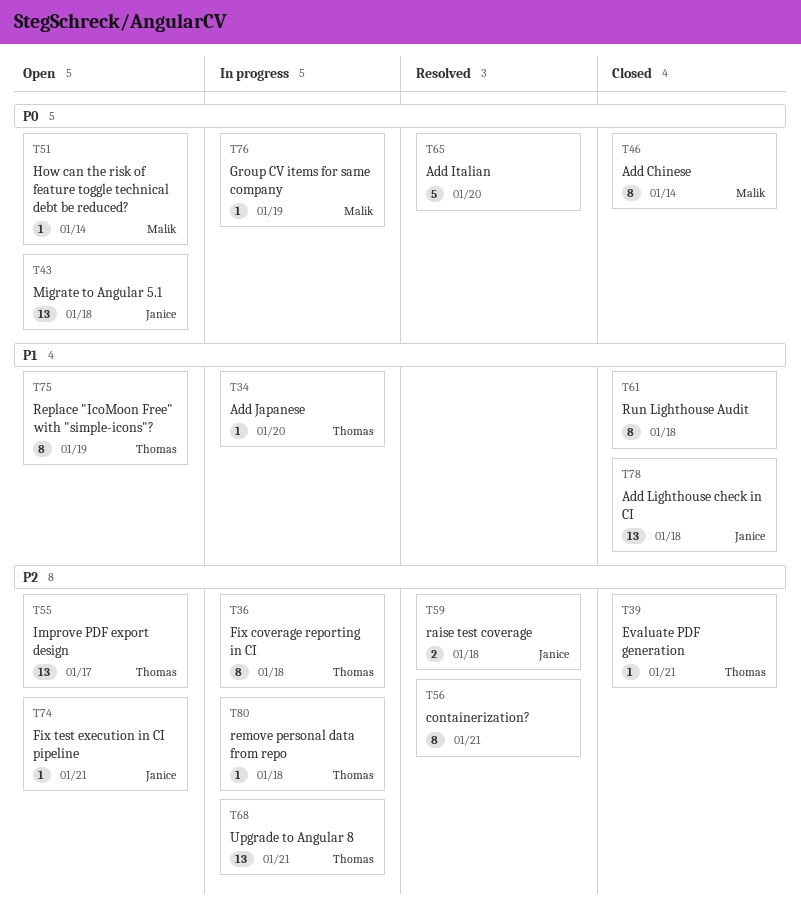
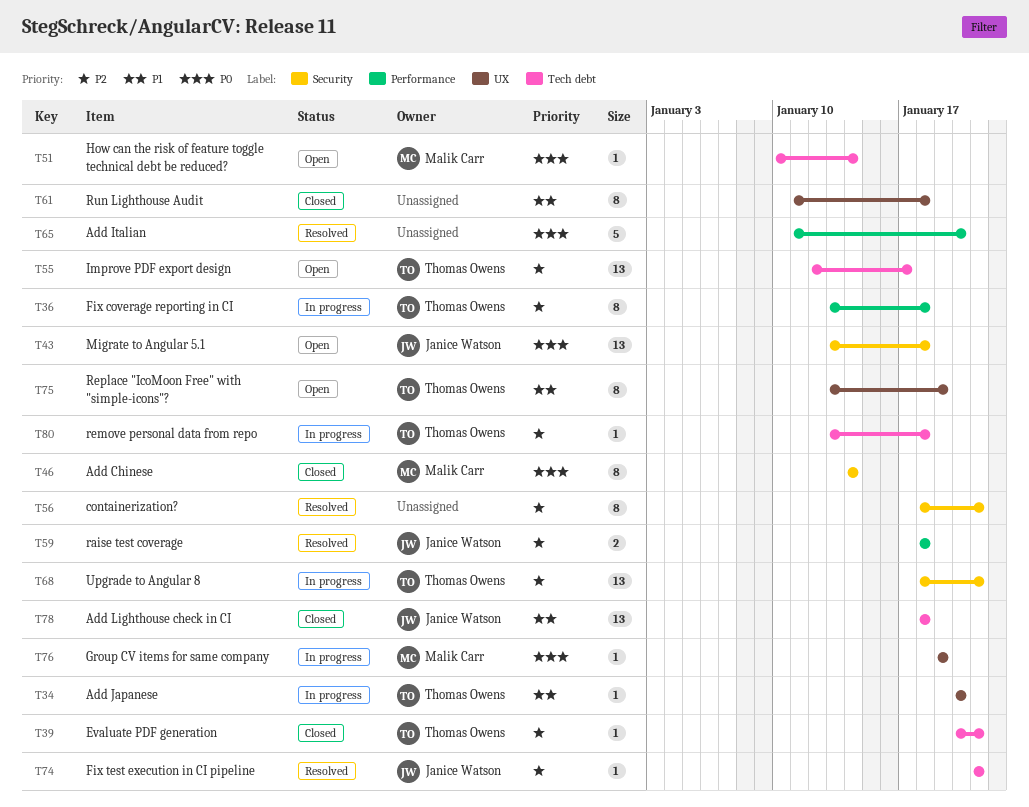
T74, status: Open -> Resolved

